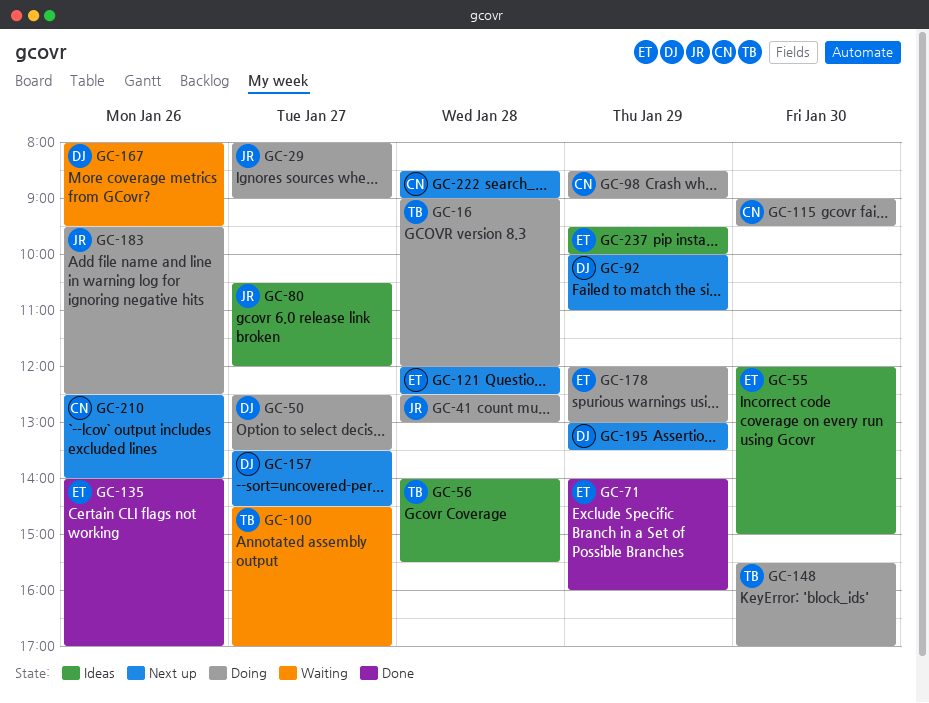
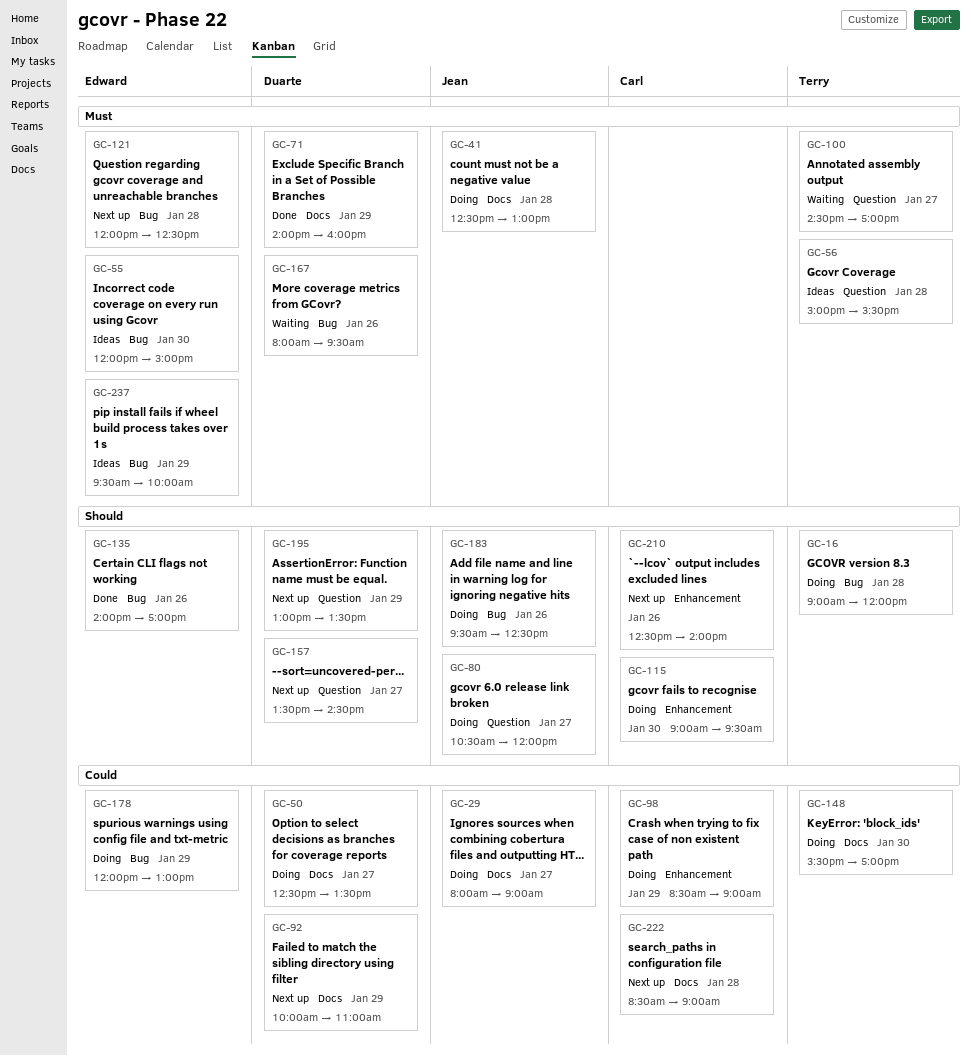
GC-56, begins: 14:00 -> 15:00
GC-71, owner: Edward -> Duarte
GC-80, status: Ideas -> Doing

